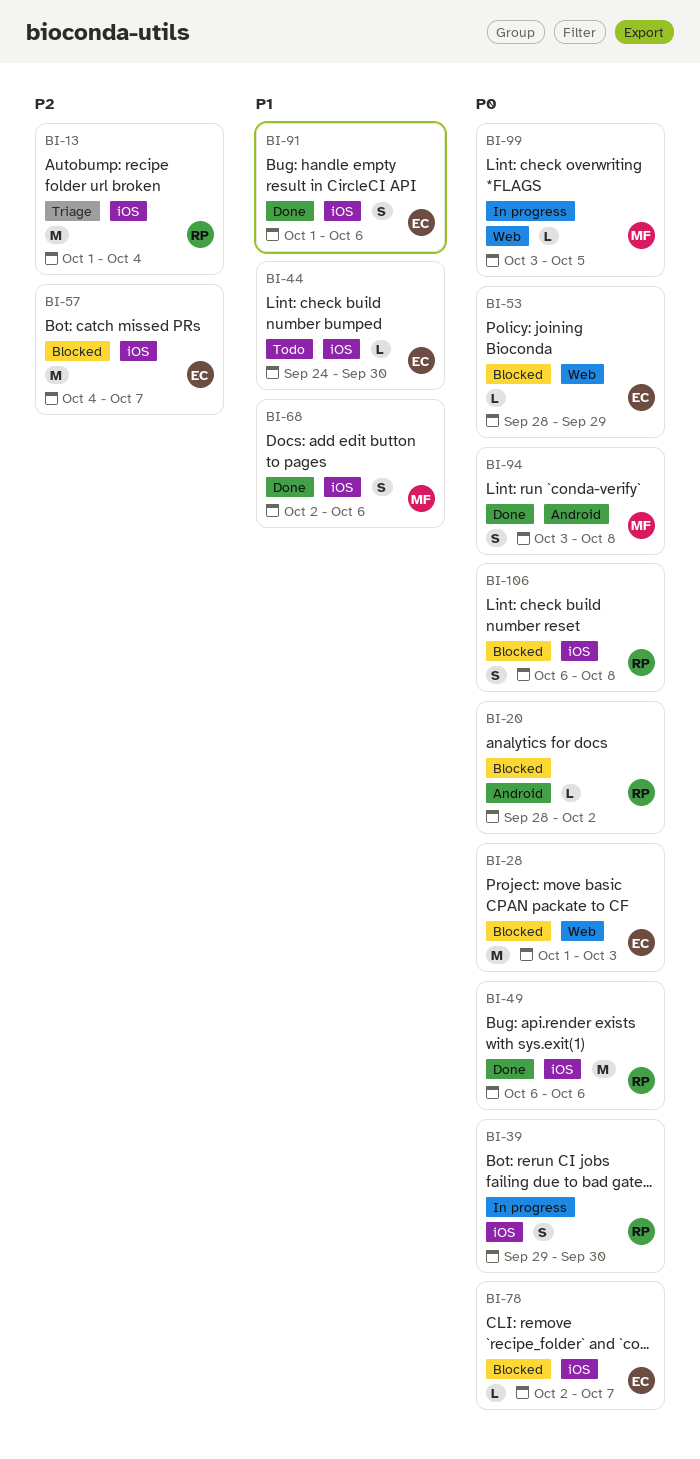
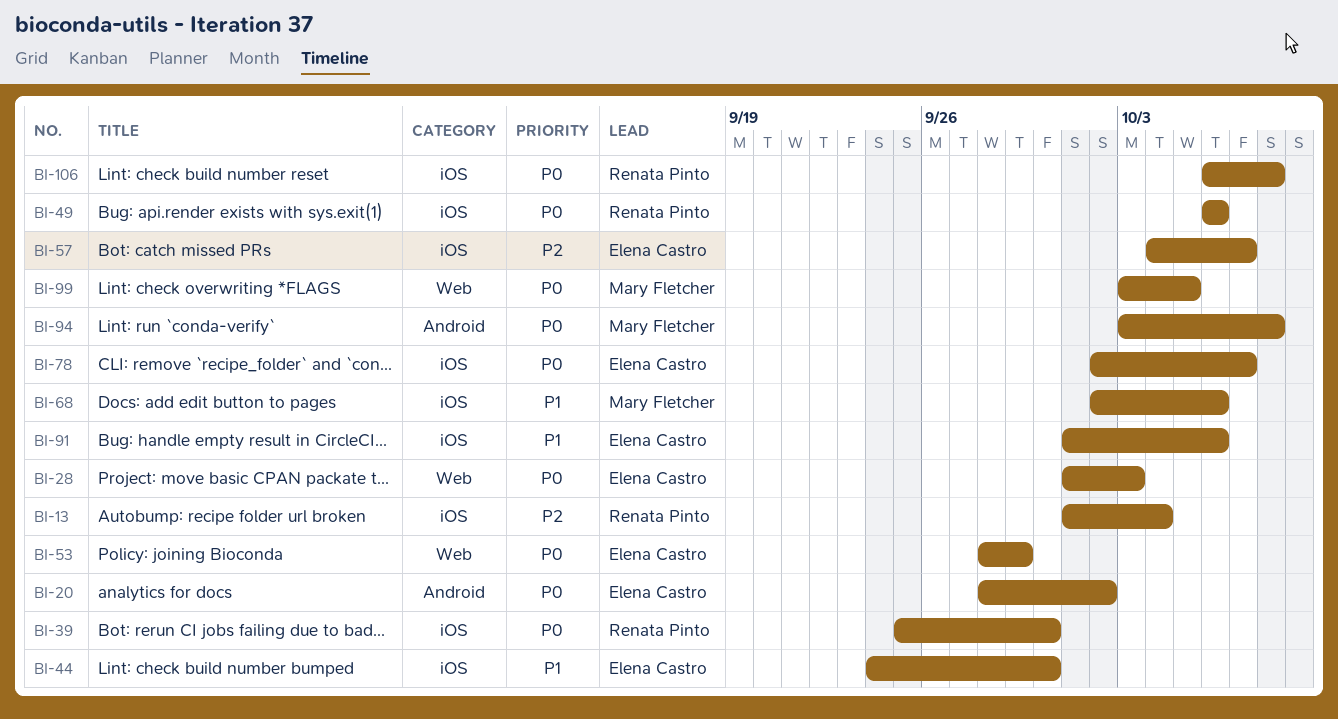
BI-20, owner: Renata Pinto -> Elena Castro
BI-39, start: Sep 29 -> Sep 25

